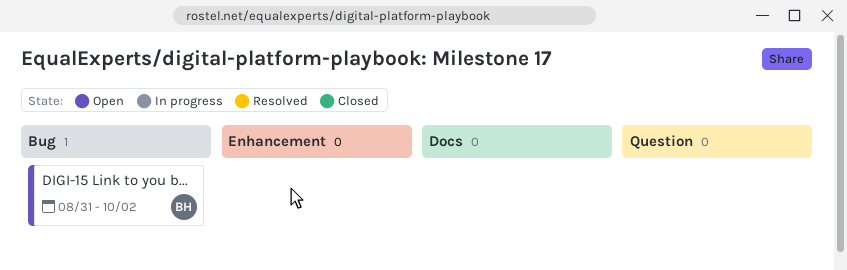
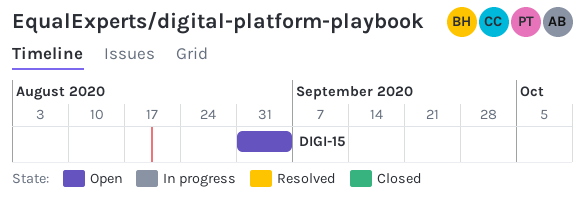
DIGI-15, due: Oct 2 -> Sep 4

